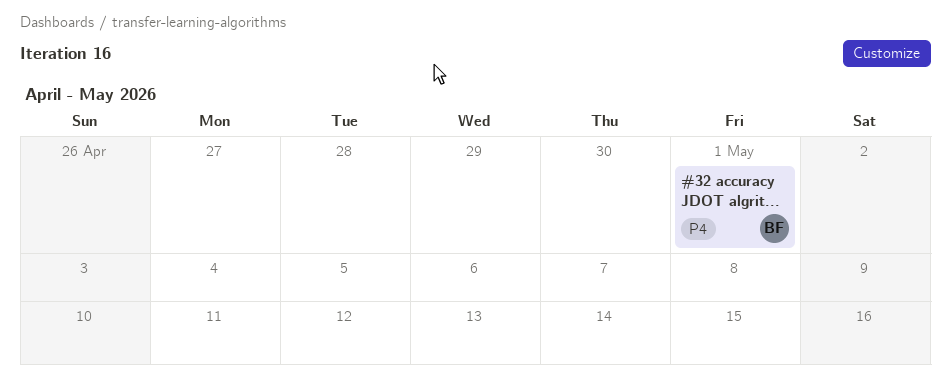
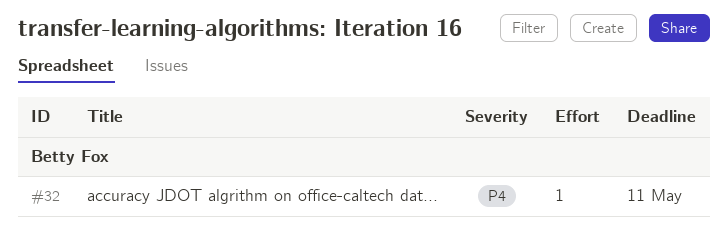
#32, due: May 1 -> May 11

